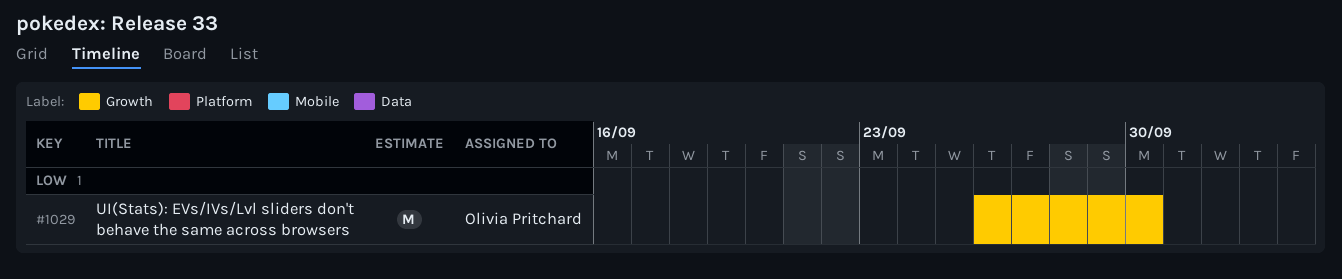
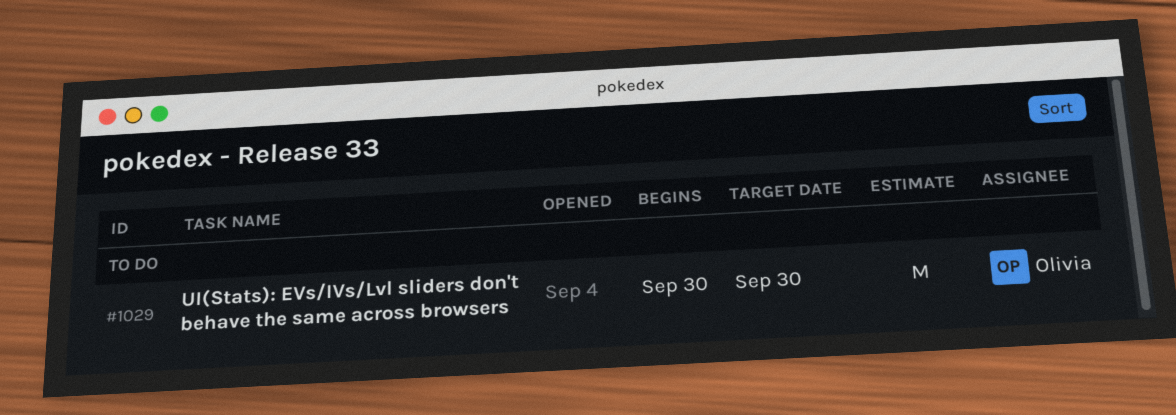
#1029, start: Sep 26 -> Sep 30

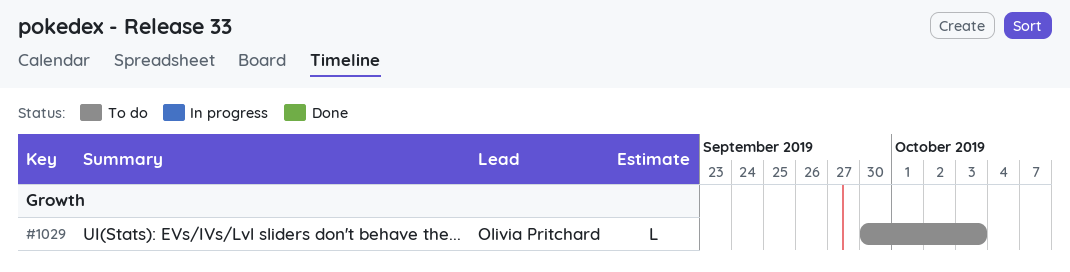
#1029, estimate: M -> L
#1029, due: Sep 30 -> Oct 3

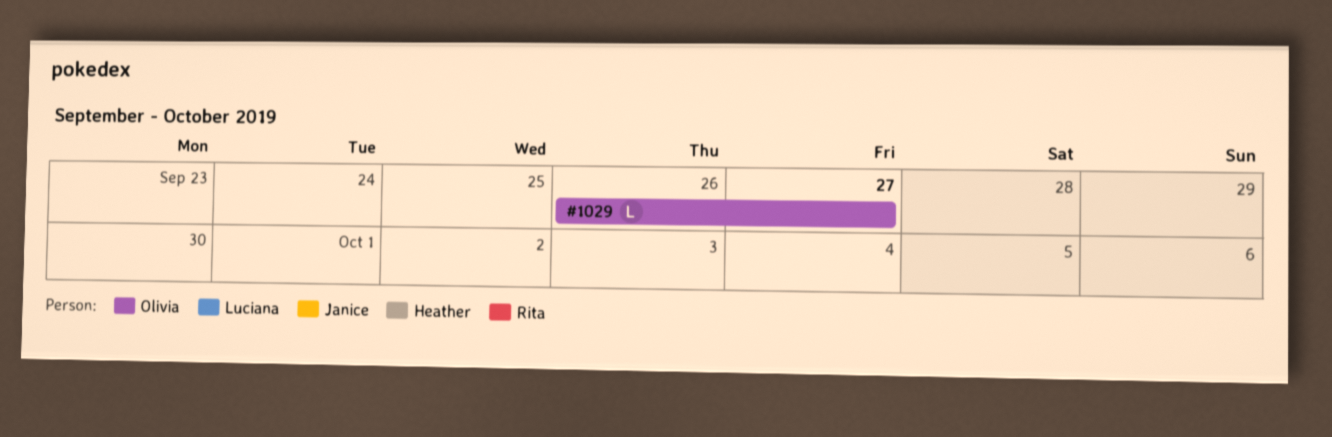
#1029, start: Sep 30 -> Sep 26
#1029, due: Oct 3 -> Sep 27

